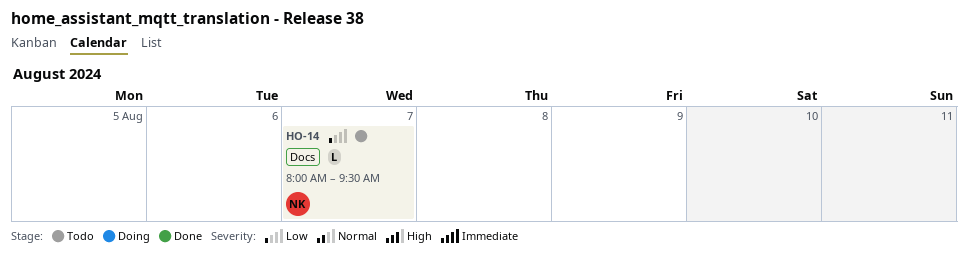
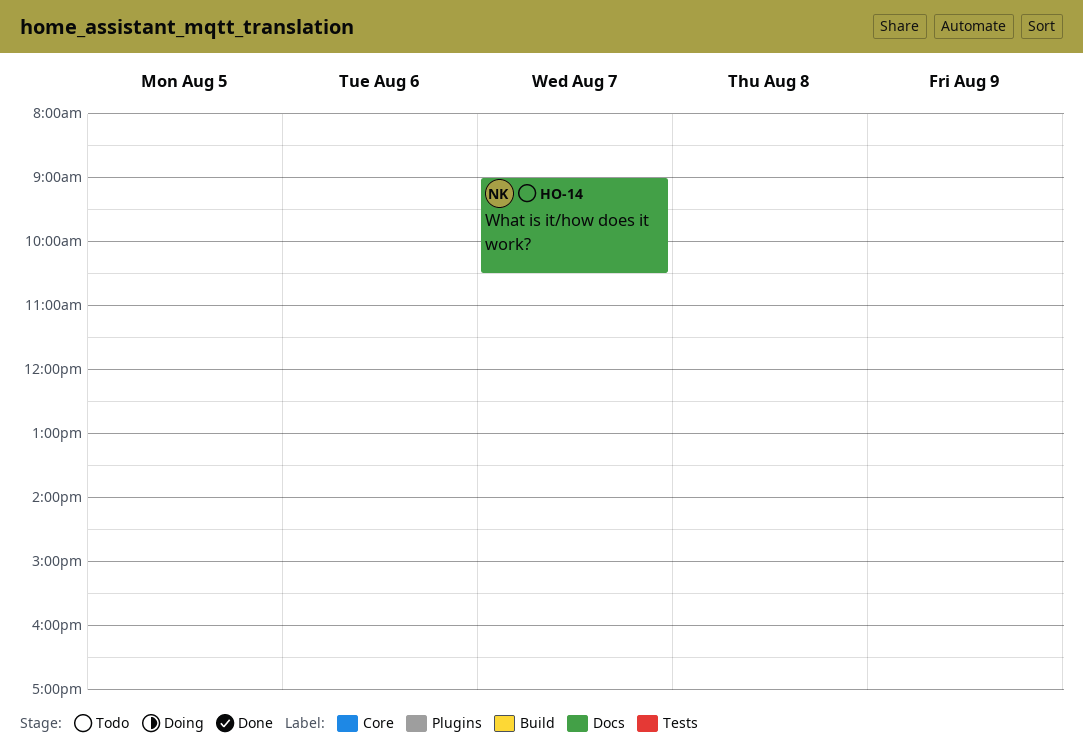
HO-14, begins: 08:00 -> 09:00
HO-14, ends: 09:30 -> 10:30

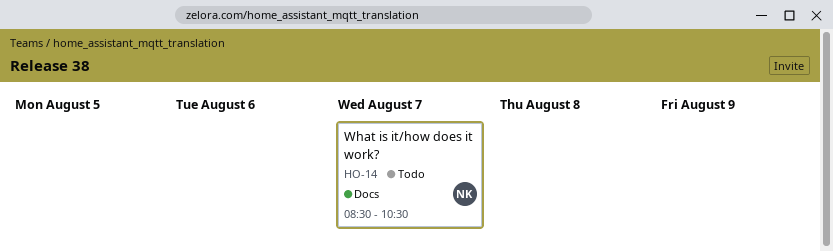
HO-14, begins: 09:00 -> 08:30

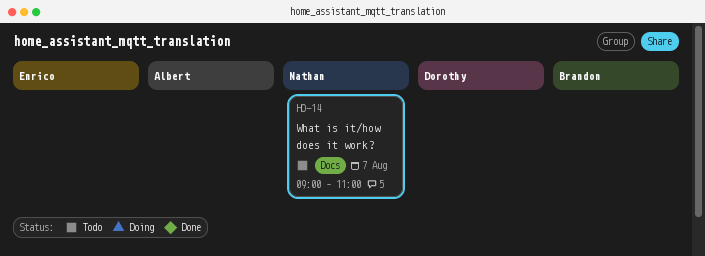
HO-14, begins: 08:30 -> 09:00
HO-14, ends: 10:30 -> 11:00

